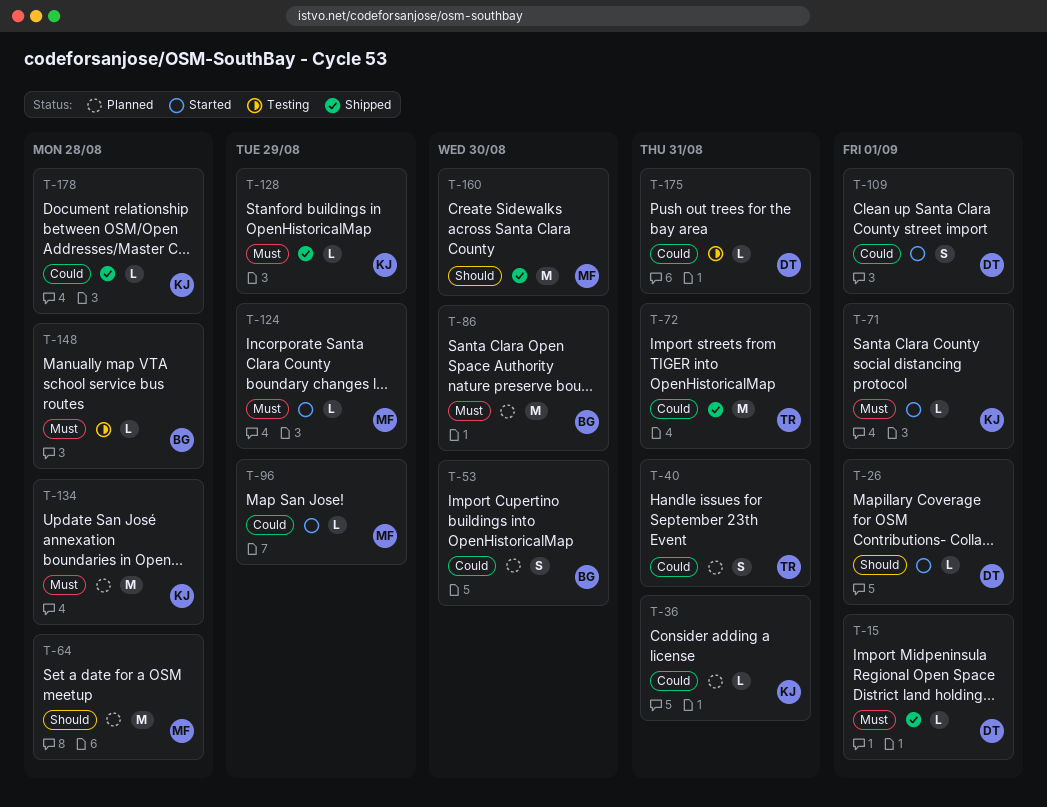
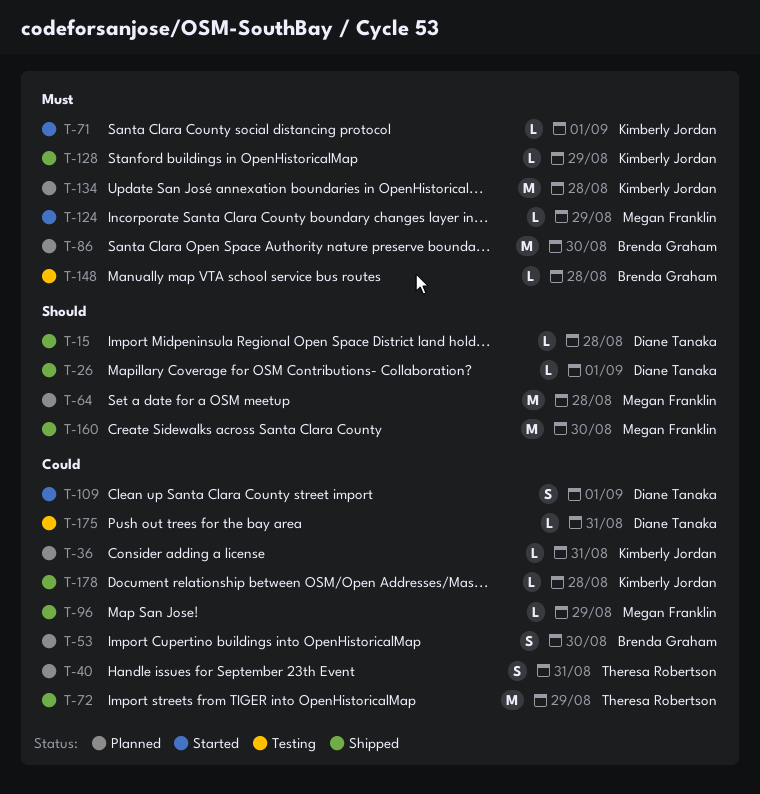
T-15, priority: Must -> Should
T-15, due: Sep 1 -> Aug 28
T-26, status: Started -> Shipped
T-72, due: Aug 31 -> Aug 29
T-96, status: Started -> Shipped

